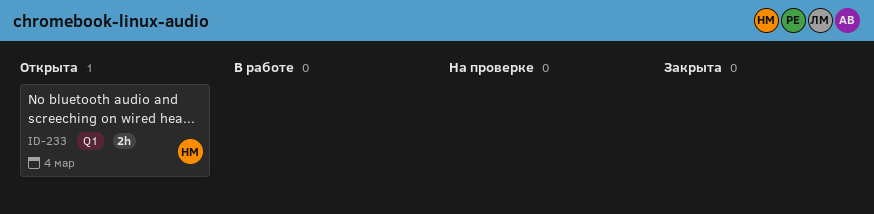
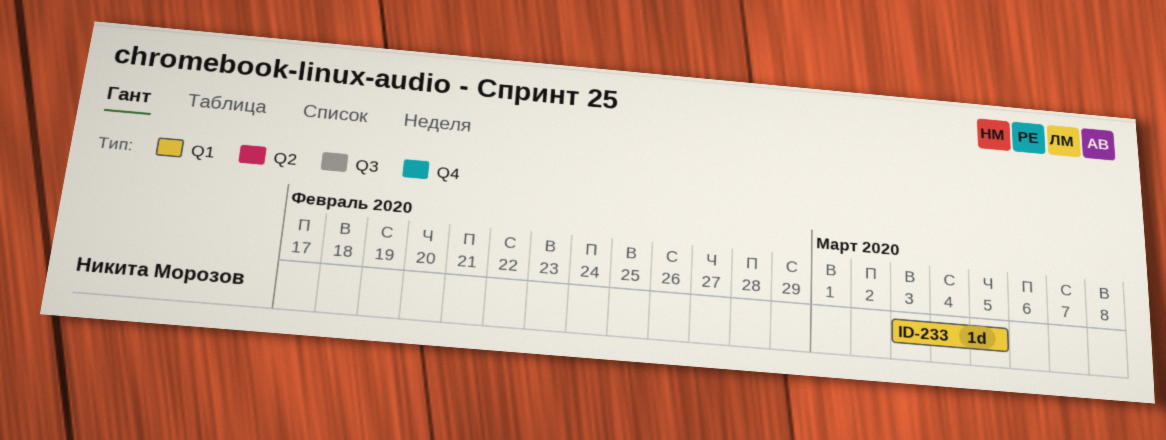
ID-233, estimate: 2h -> 1d
ID-233, due: Mar 4 -> Mar 5

